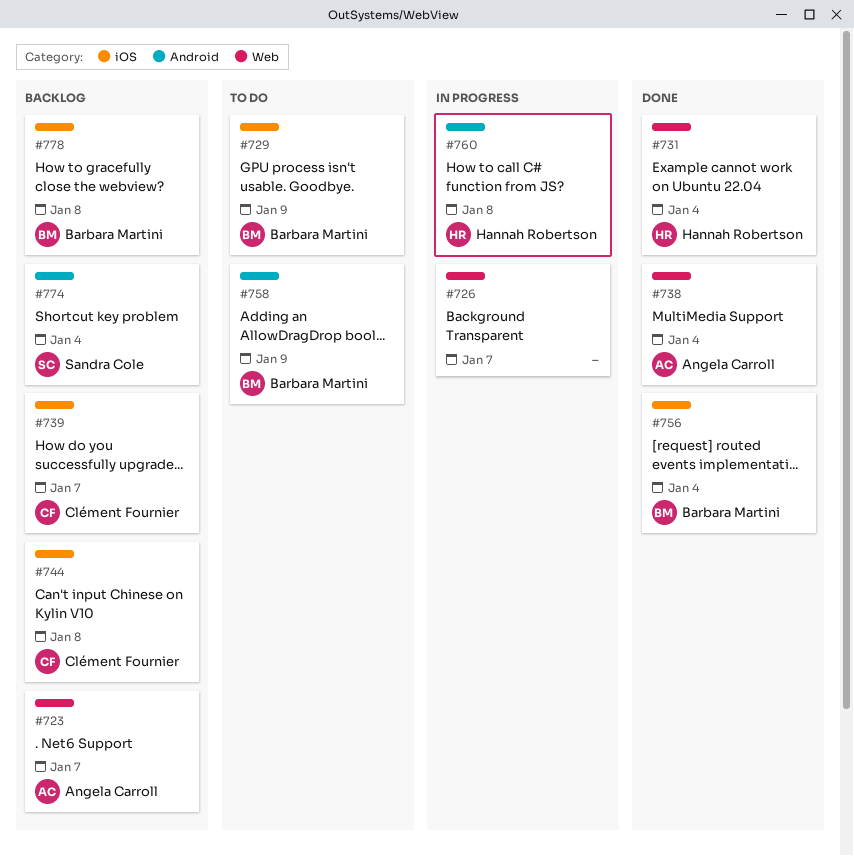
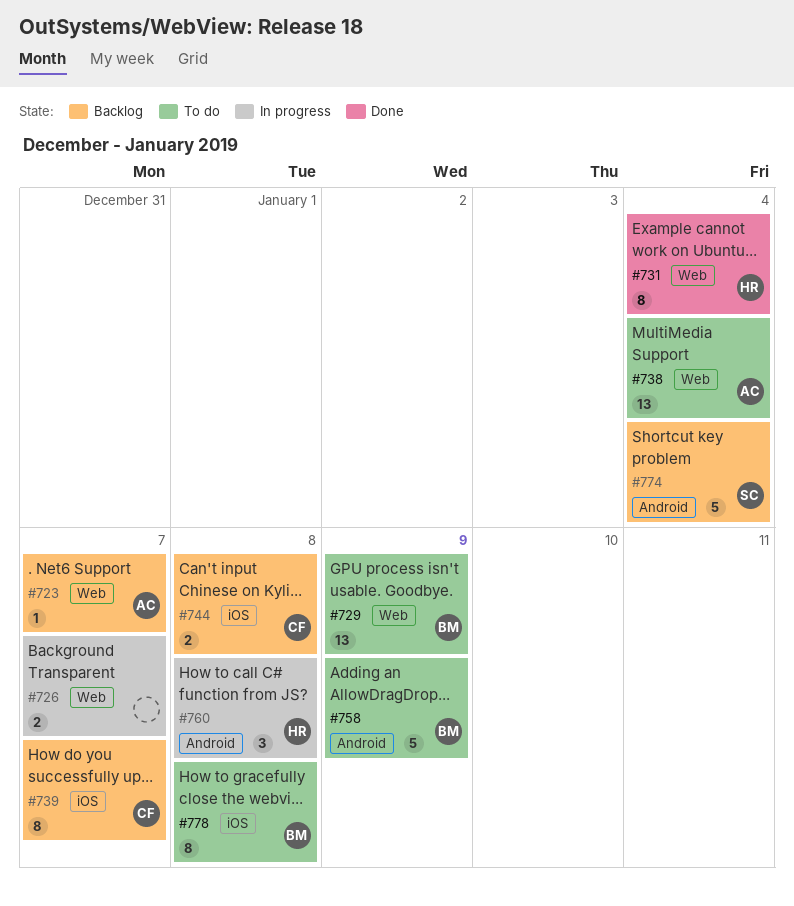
#729, label: iOS -> Web
#738, status: Done -> To do
#756: present -> none
#778, status: Backlog -> To do

